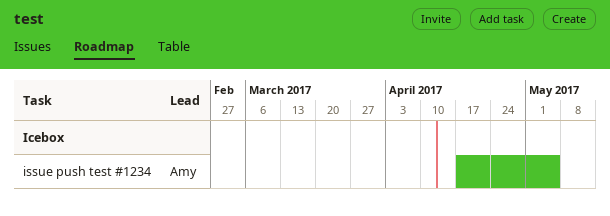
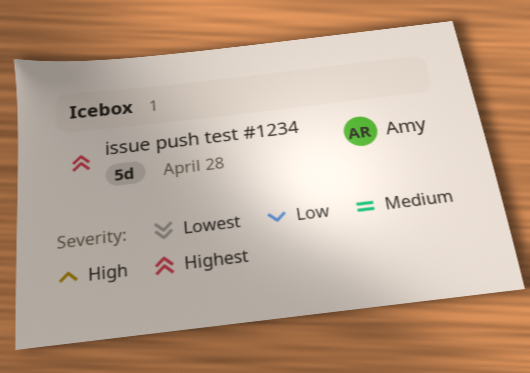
issue push test #1234, due: May 5 -> Apr 28

